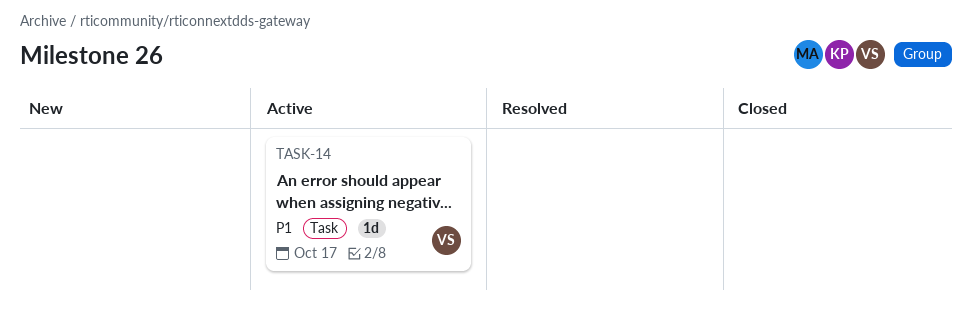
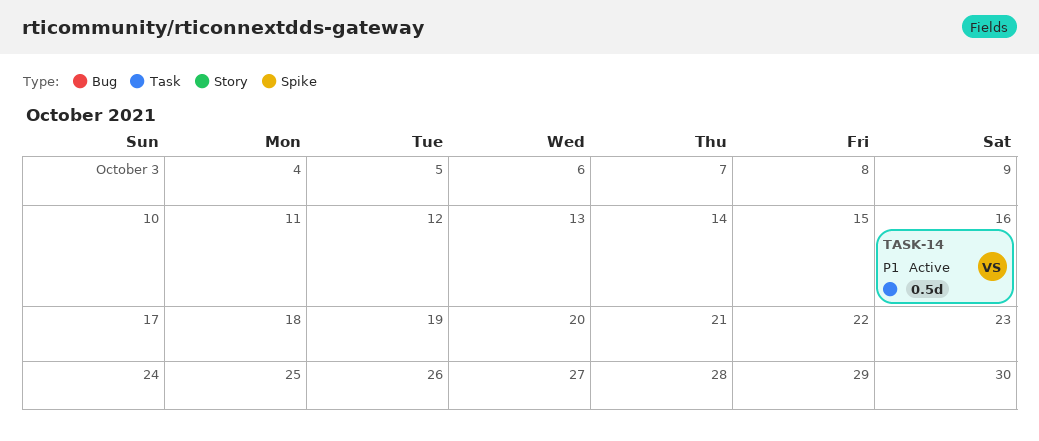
TASK-14, estimate: 1d -> 0.5d
TASK-14, due: Oct 17 -> Oct 16

